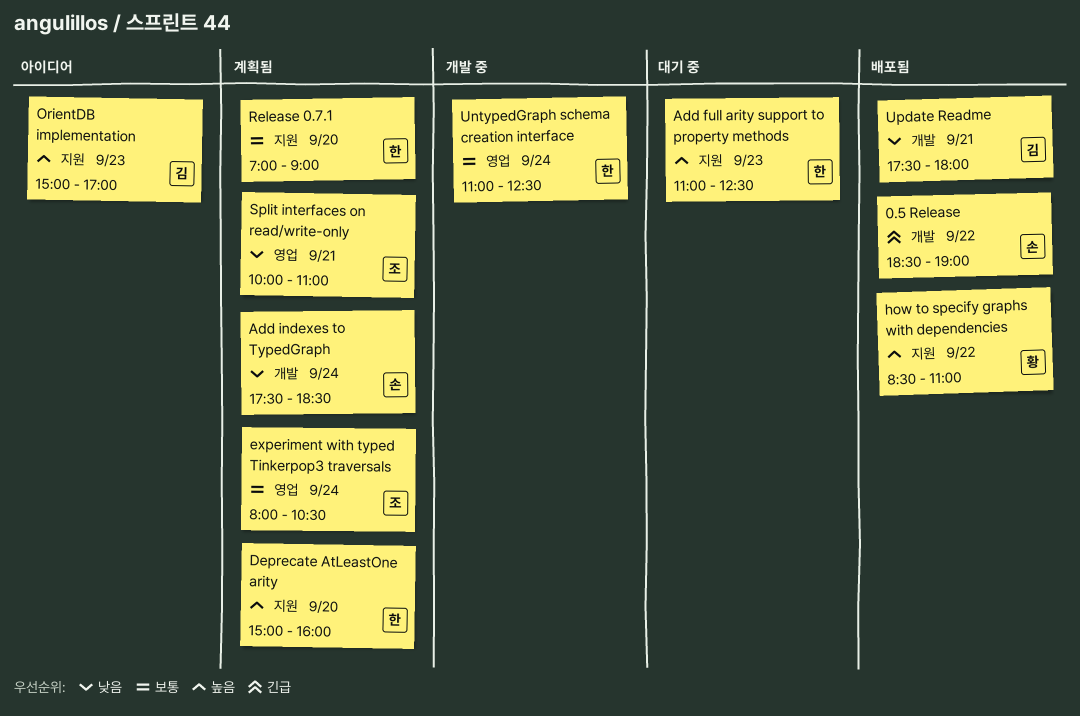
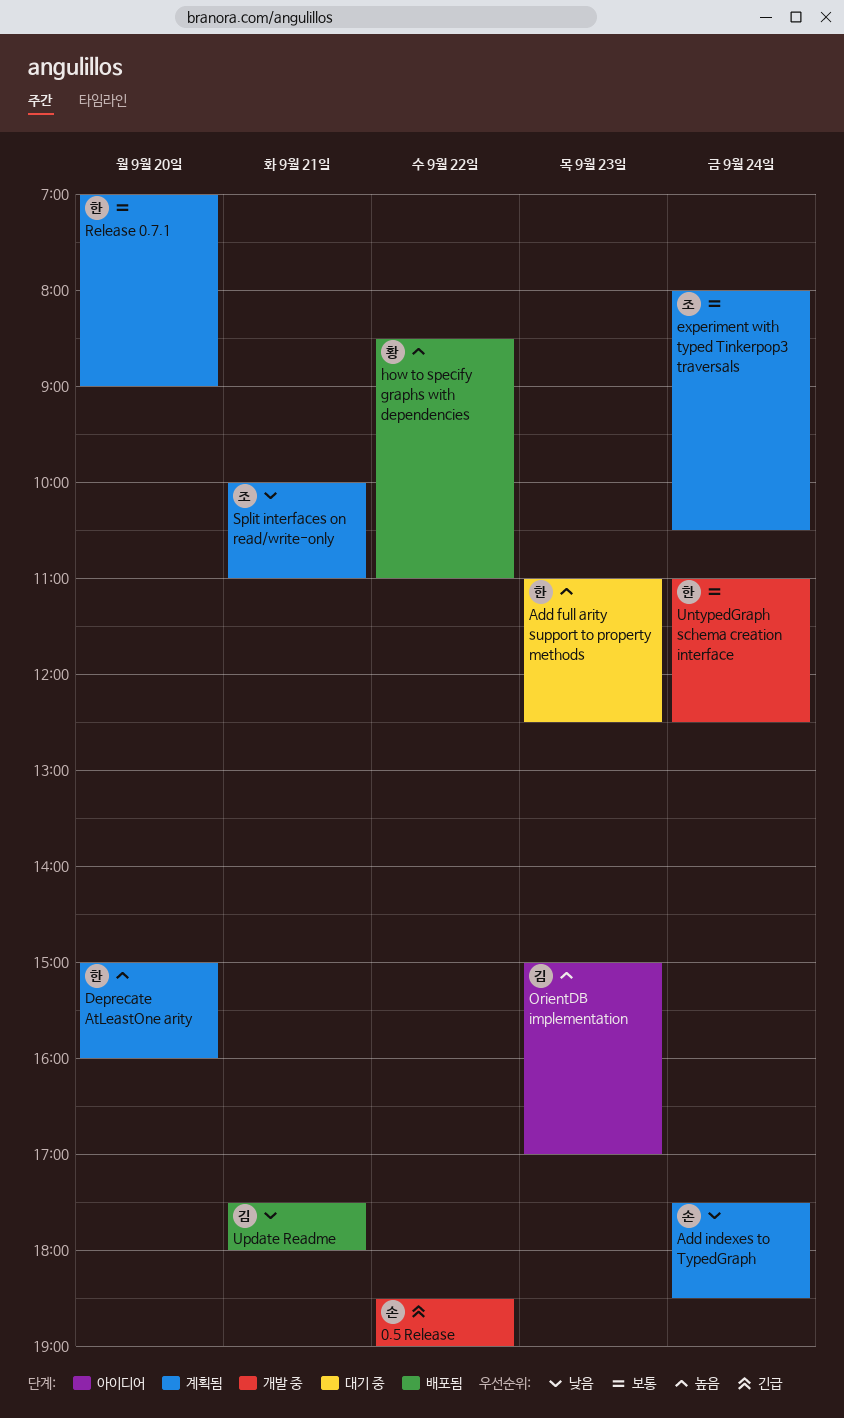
0.5 Release, status: 배포됨 -> 개발 중

